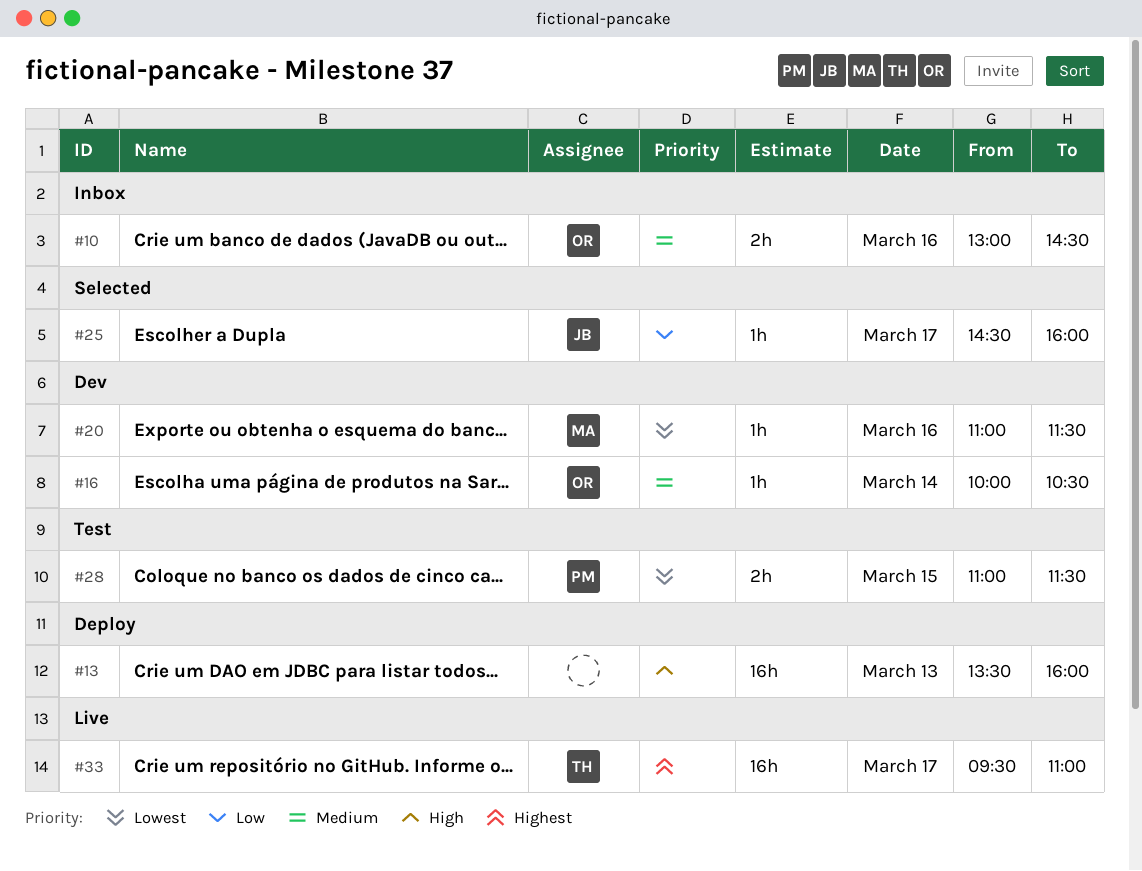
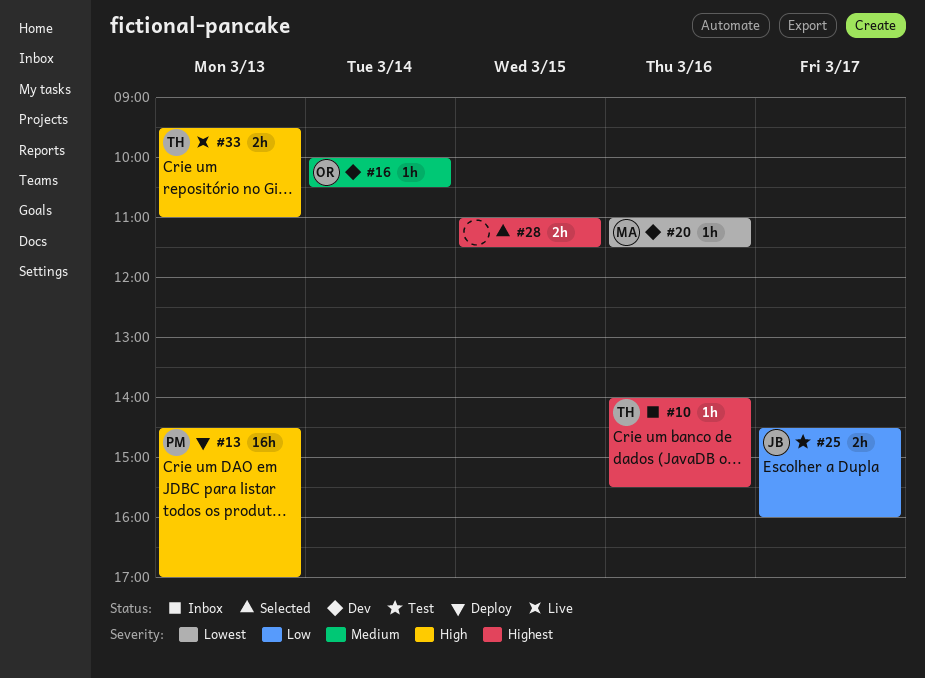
#10, owner: OR -> TH
#10, priority: Medium -> Highest
#10, estimate: 2h -> 1h
#10, begins: 13:00 -> 14:00
#10, ends: 14:30 -> 15:30
#13, owner: none -> PM
#13, begins: 13:30 -> 14:30
#13, ends: 16:00 -> 17:00
#25, status: Selected -> Test
#25, estimate: 1h -> 2h
#28, status: Test -> Selected
#28, owner: PM -> none
#28, priority: Lowest -> Highest
#33, priority: Highest -> High
#33, estimate: 16h -> 2h
#33, day: Mar 17 -> Mar 13

